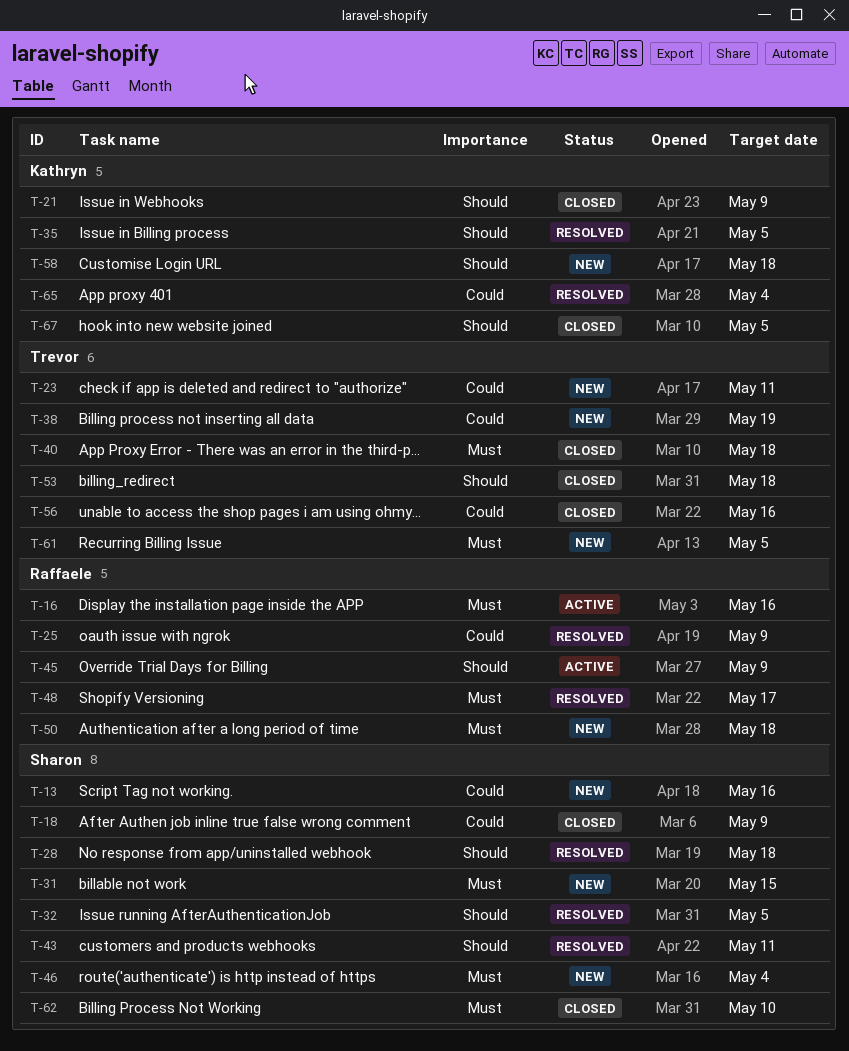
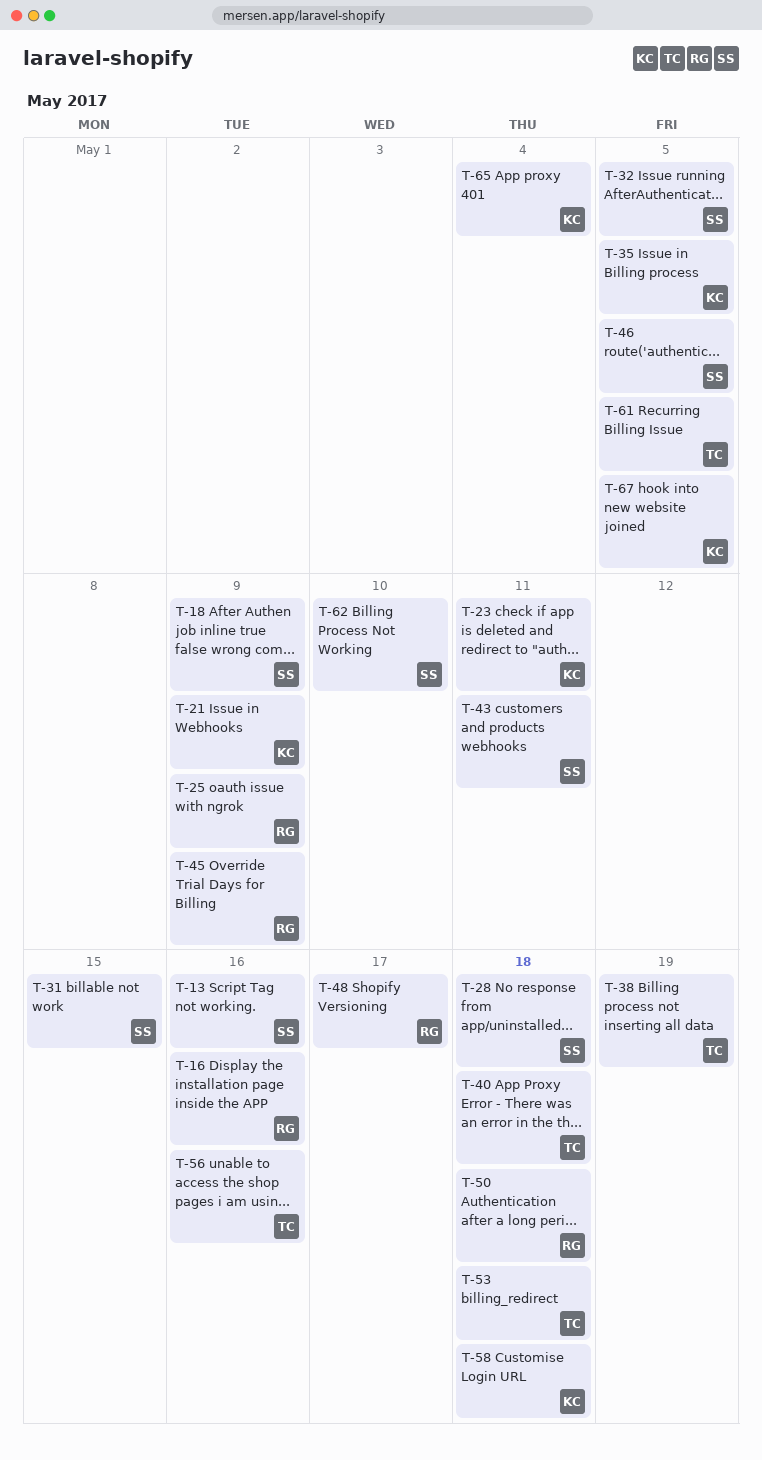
T-23, owner: Trevor -> Kathryn
T-46, due: May 4 -> May 5

